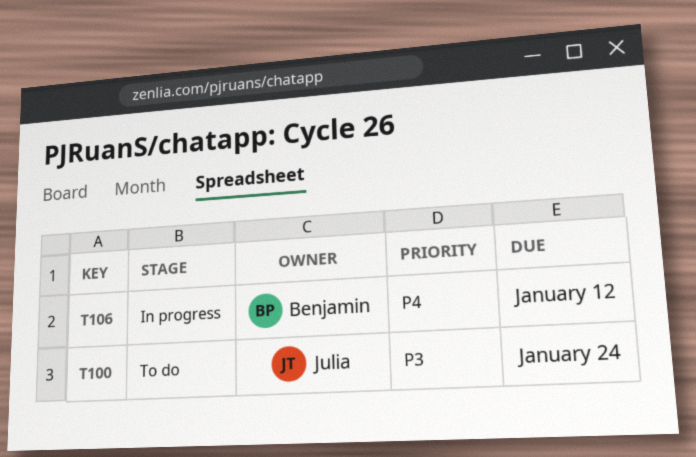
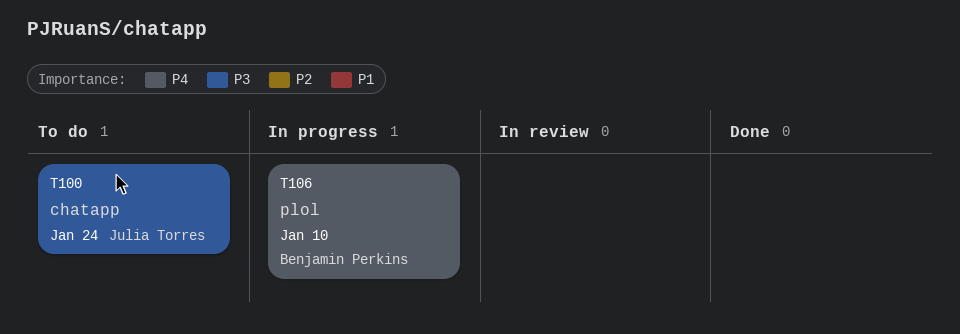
T106, due: Jan 12 -> Jan 10

